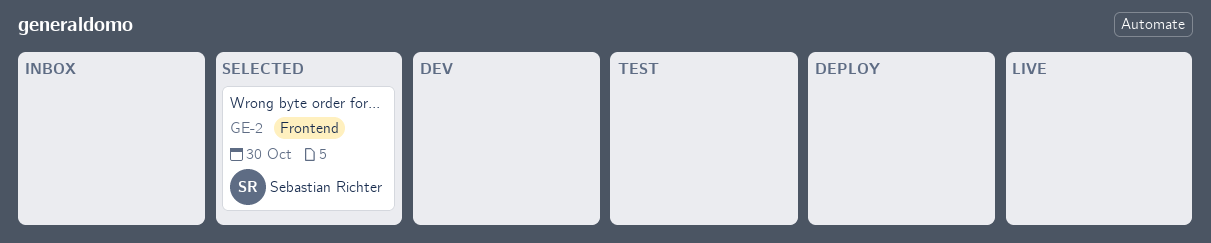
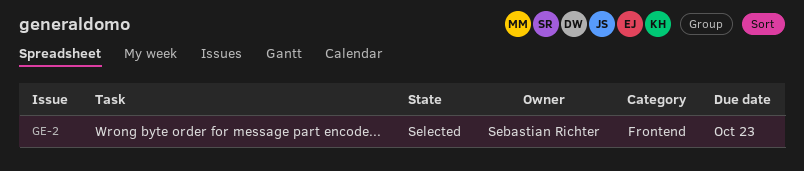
GE-2, due: Oct 30 -> Oct 23

